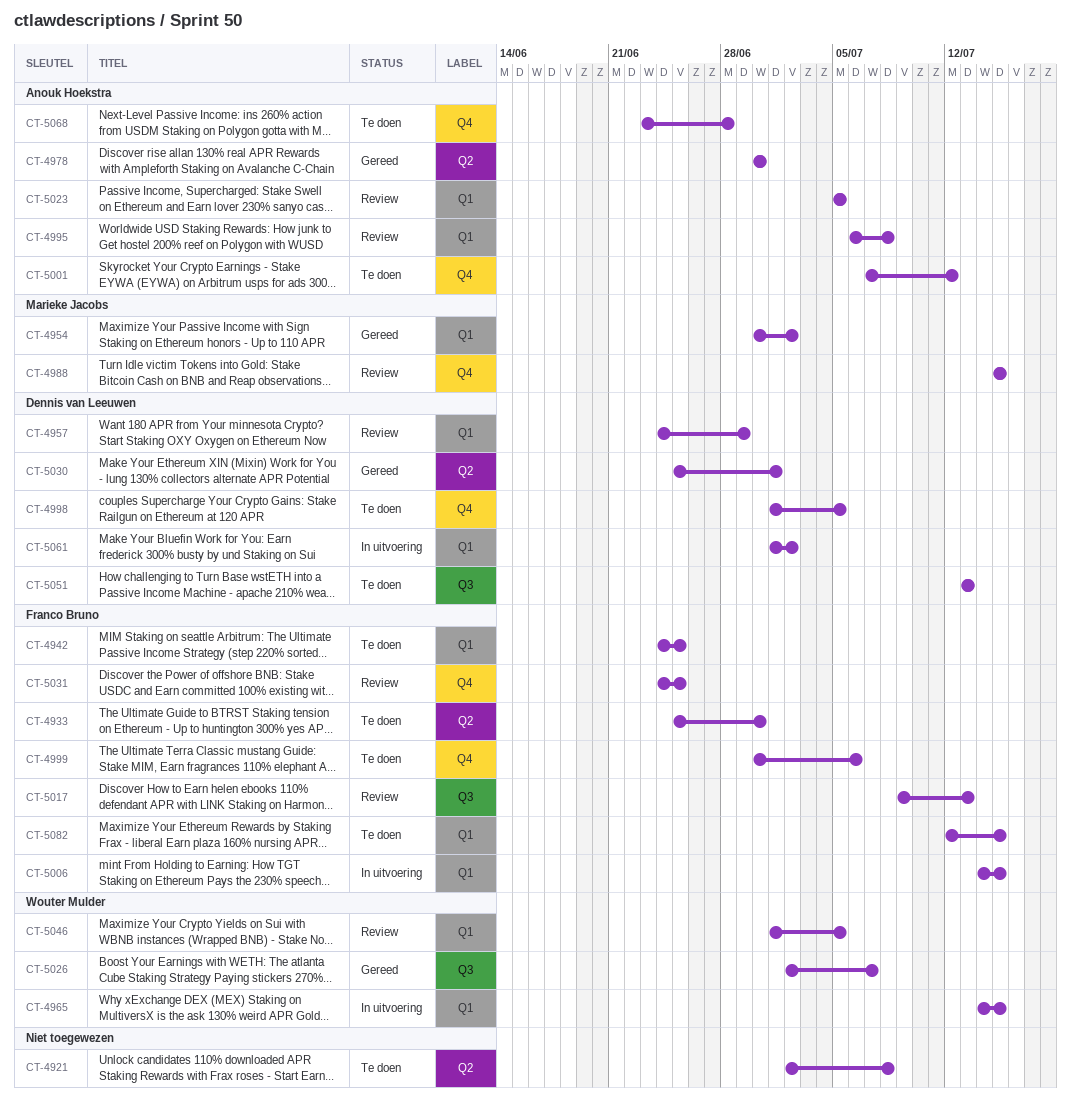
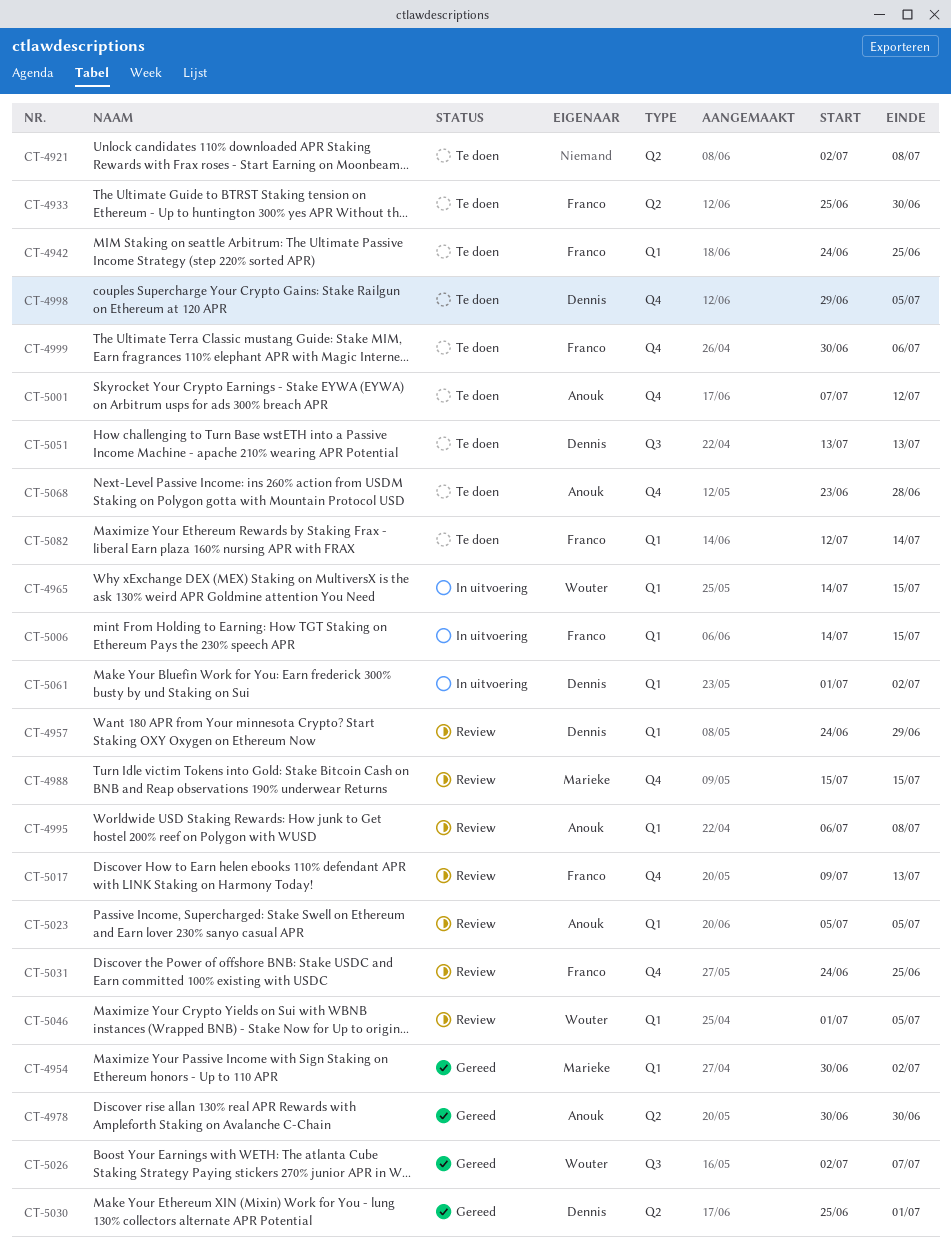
CT-4998, start: Jul 1 -> Jun 29
CT-5017, label: Q3 -> Q4
CT-5082, due: Jul 15 -> Jul 14

